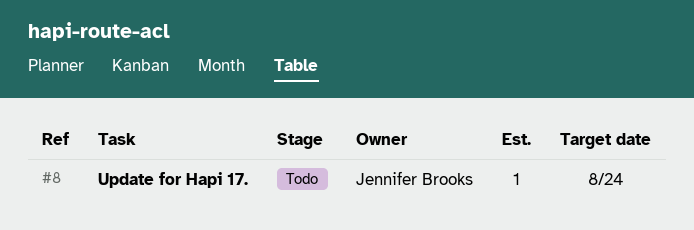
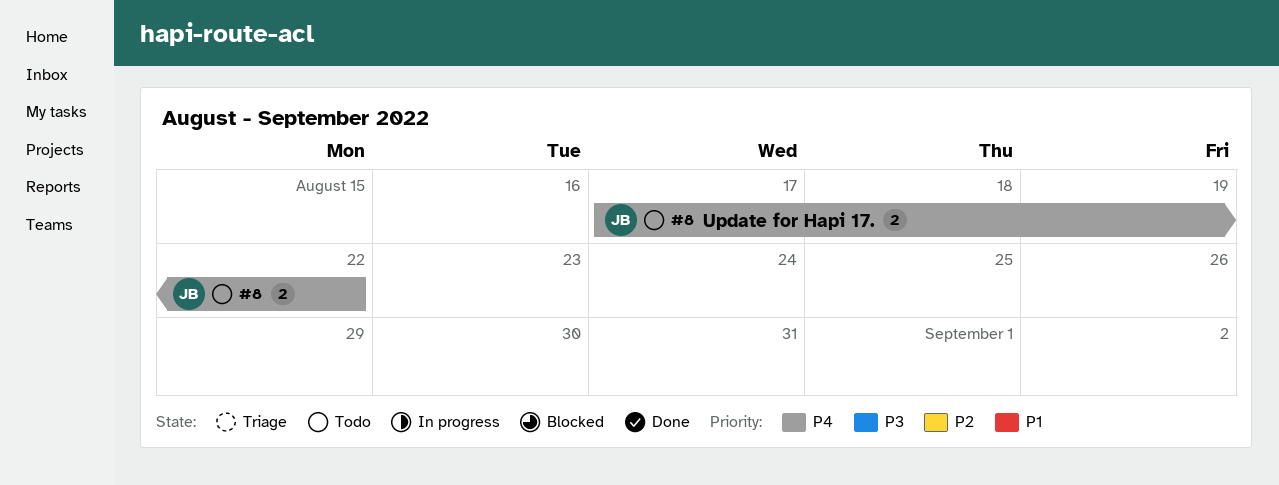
#8, estimate: 1 -> 2
#8, due: Aug 24 -> Aug 22

